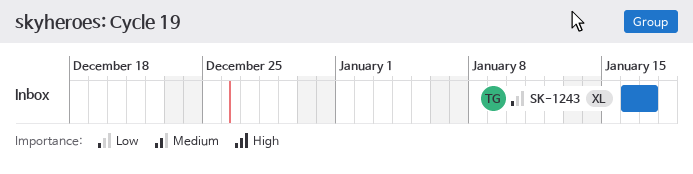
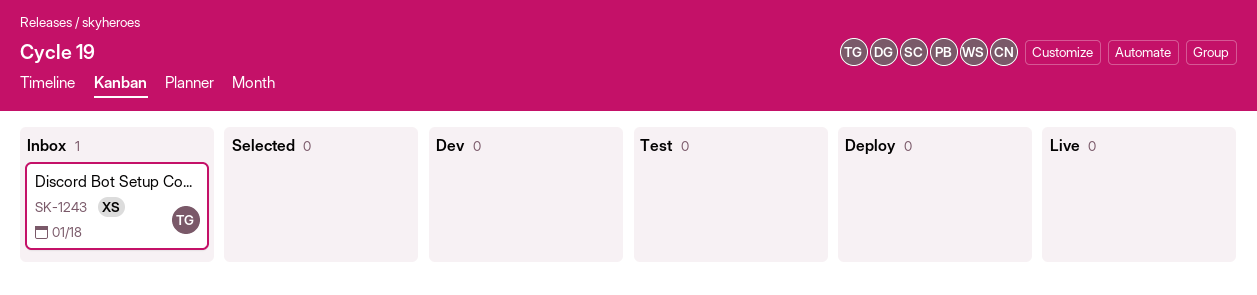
SK-1243, estimate: XL -> XS
SK-1243, due: Jan 17 -> Jan 18

